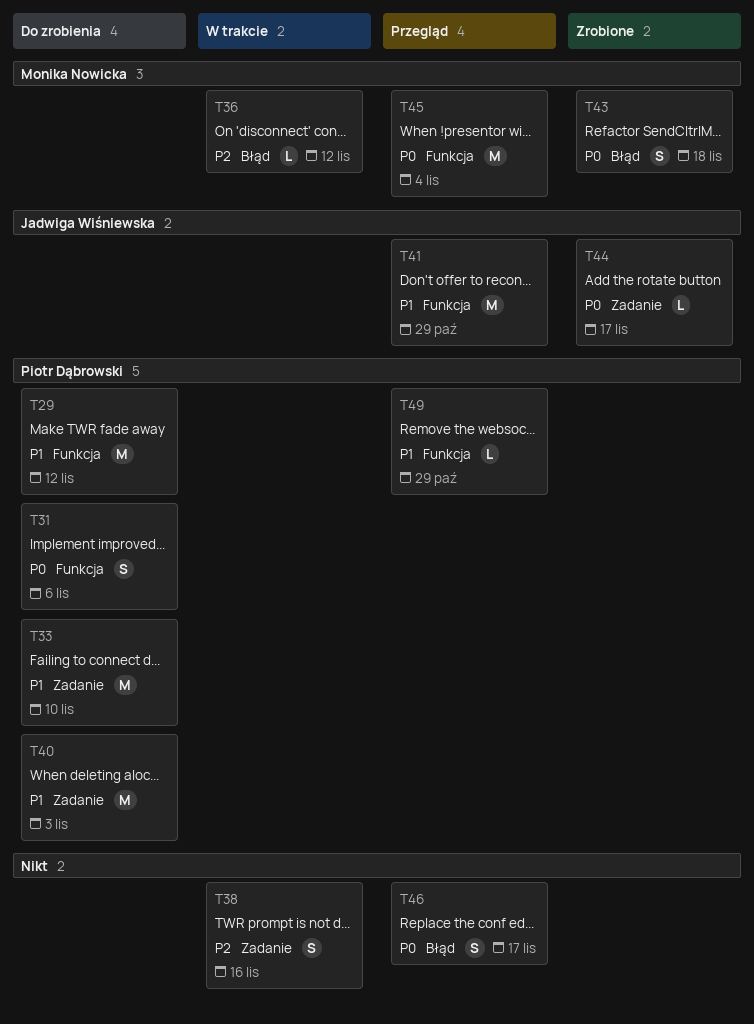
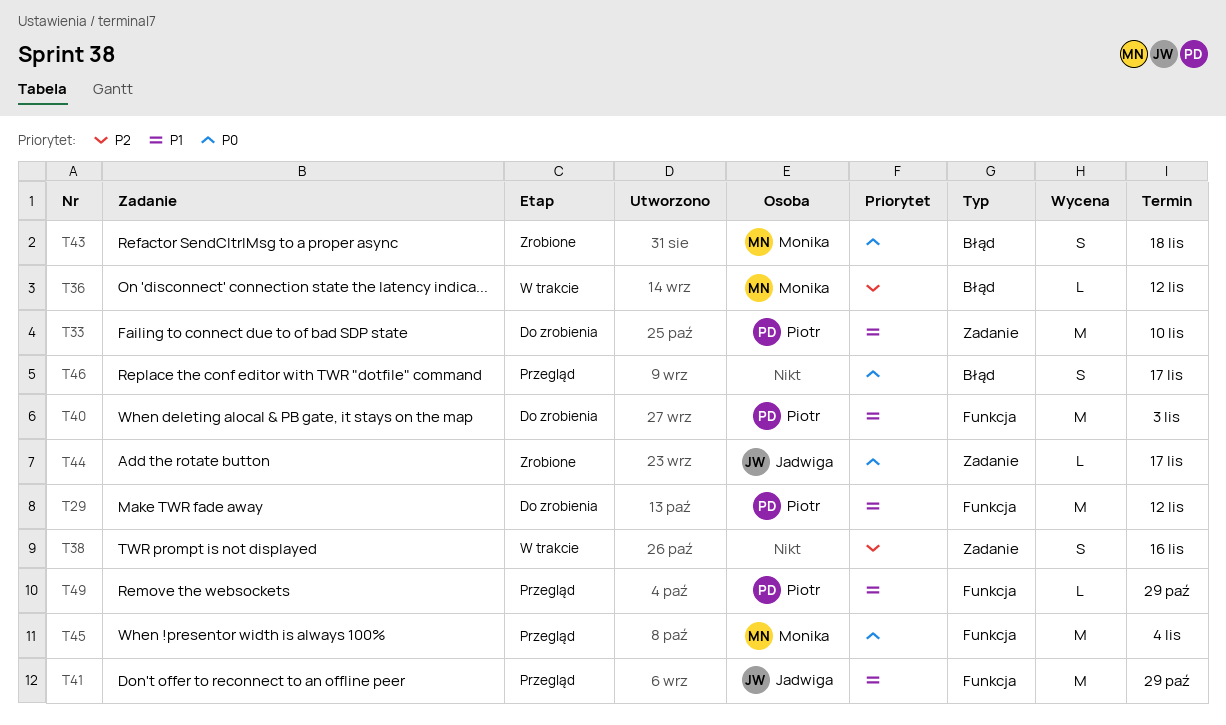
T31: present -> none
T40, label: Zadanie -> Funkcja

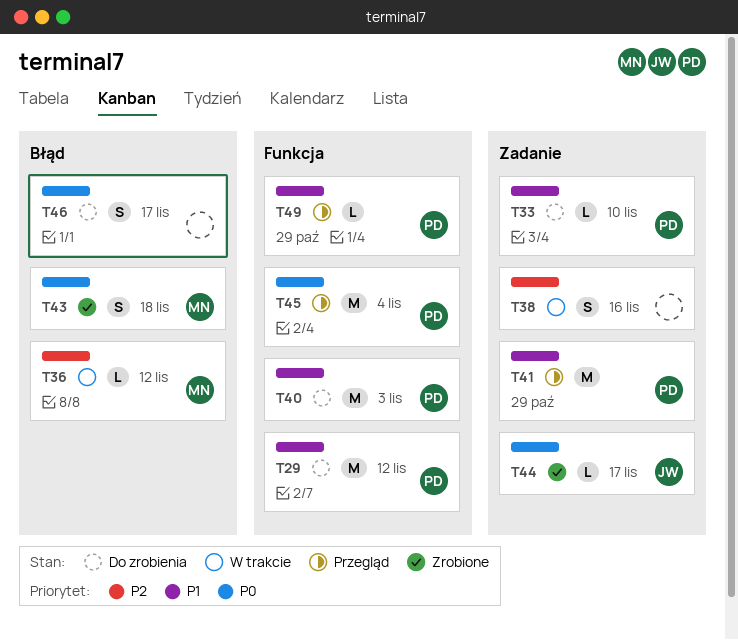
T33, estimate: M -> L
T41, owner: Jadwiga -> Piotr
T41, label: Funkcja -> Zadanie
T45, owner: Monika -> Piotr
T46, status: Przegląd -> Do zrobienia

